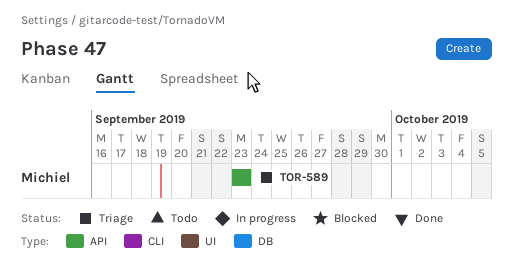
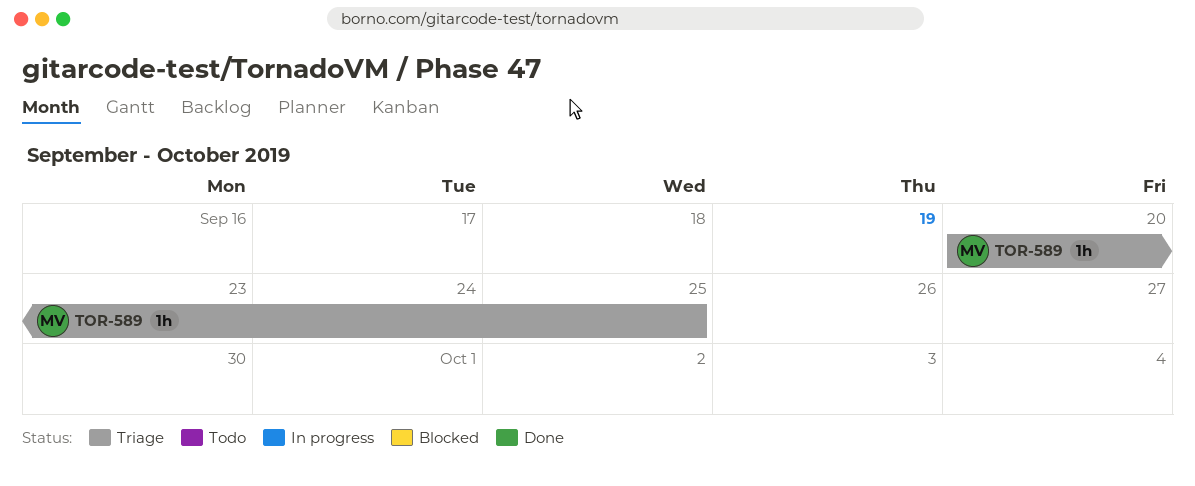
TOR-589, start: Sep 23 -> Sep 20
TOR-589, due: Sep 23 -> Sep 25

